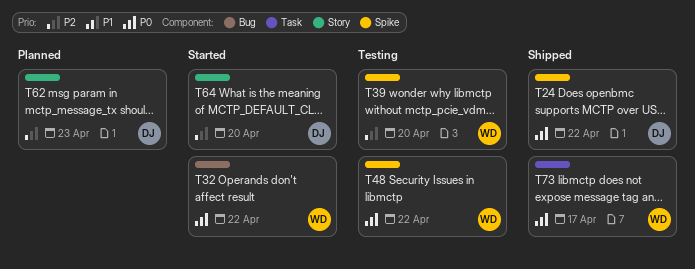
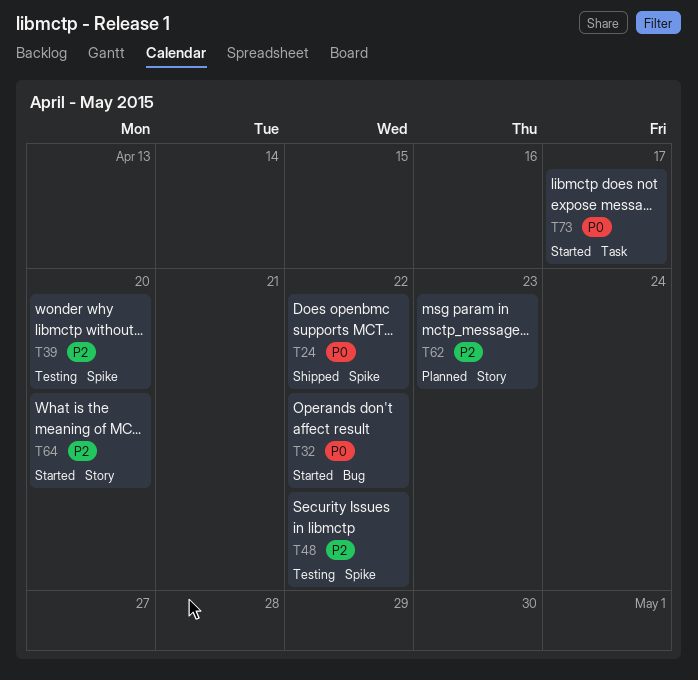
T48, priority: P0 -> P2
T73, status: Shipped -> Started

